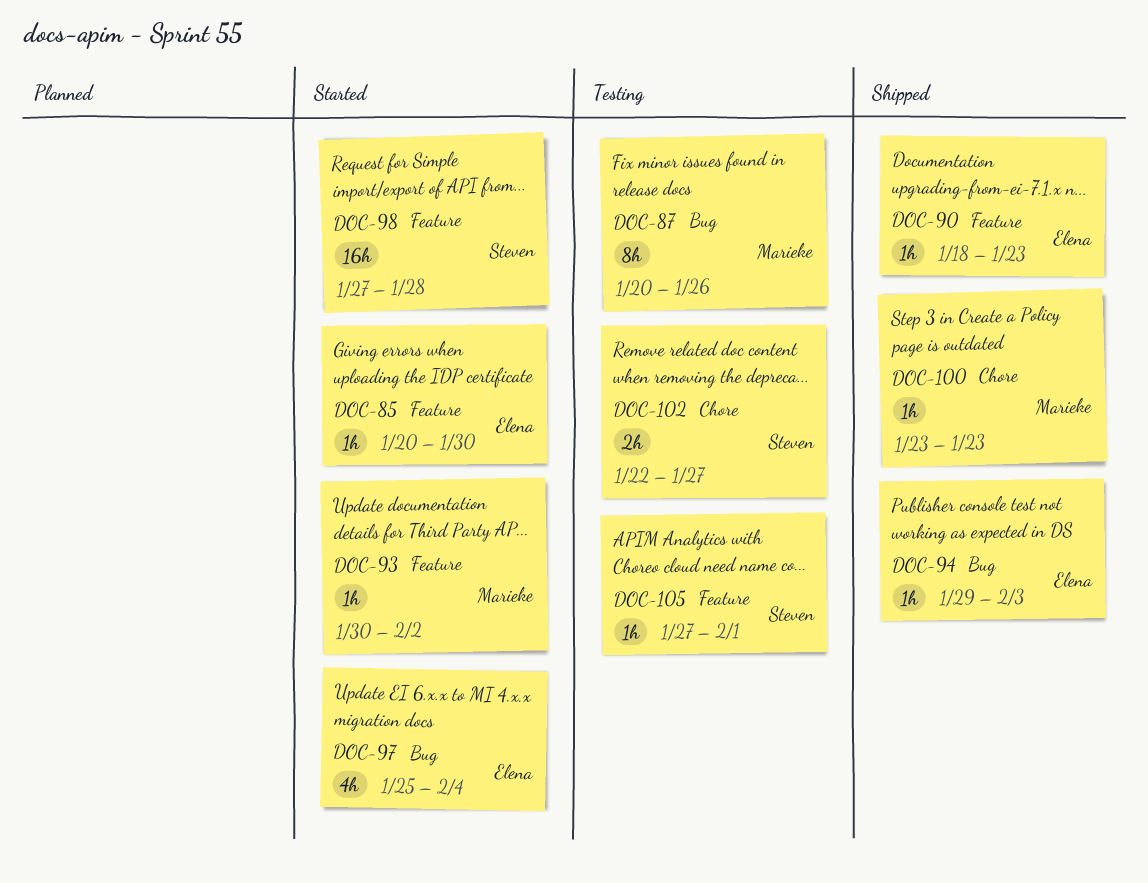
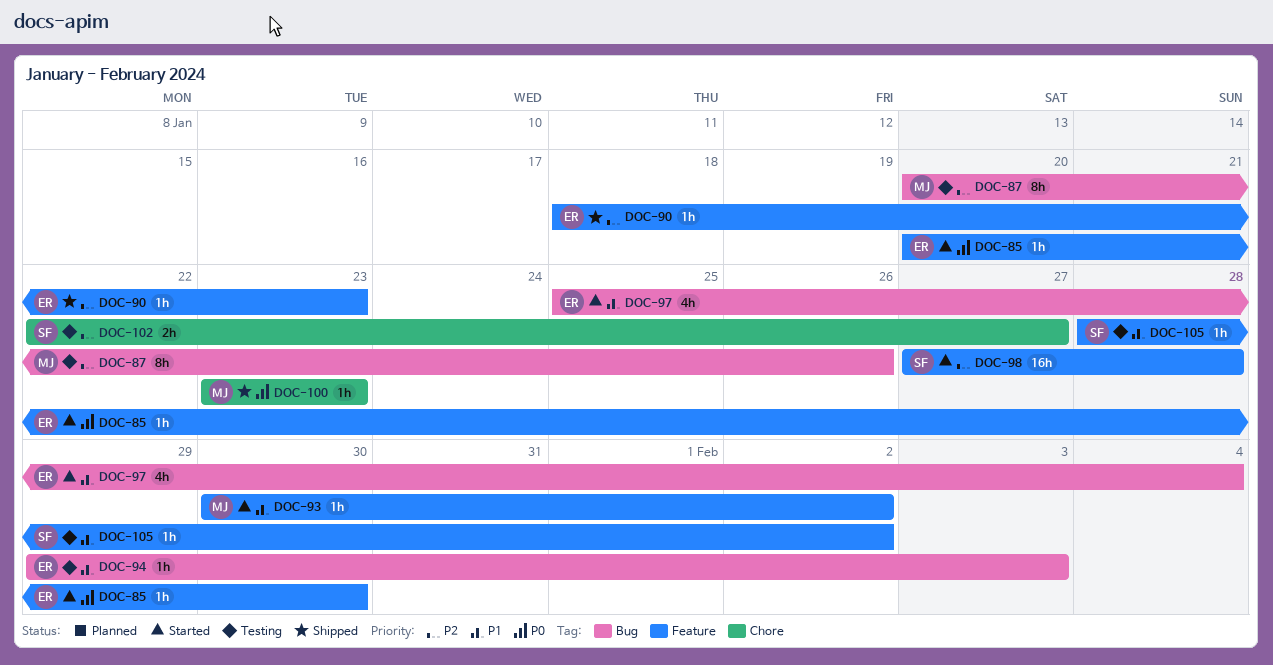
DOC-94, status: Shipped -> Testing
DOC-105, start: Jan 27 -> Jan 28
DOC-105, due: Feb 1 -> Feb 2

